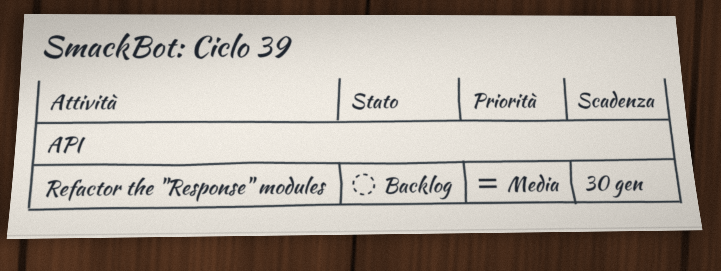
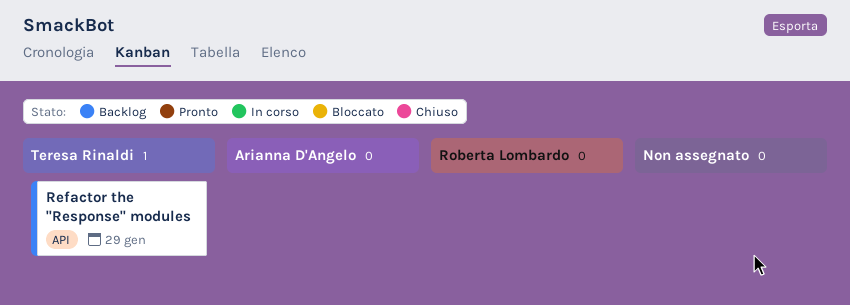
Refactor the "Response" modules, due: Jan 30 -> Jan 29

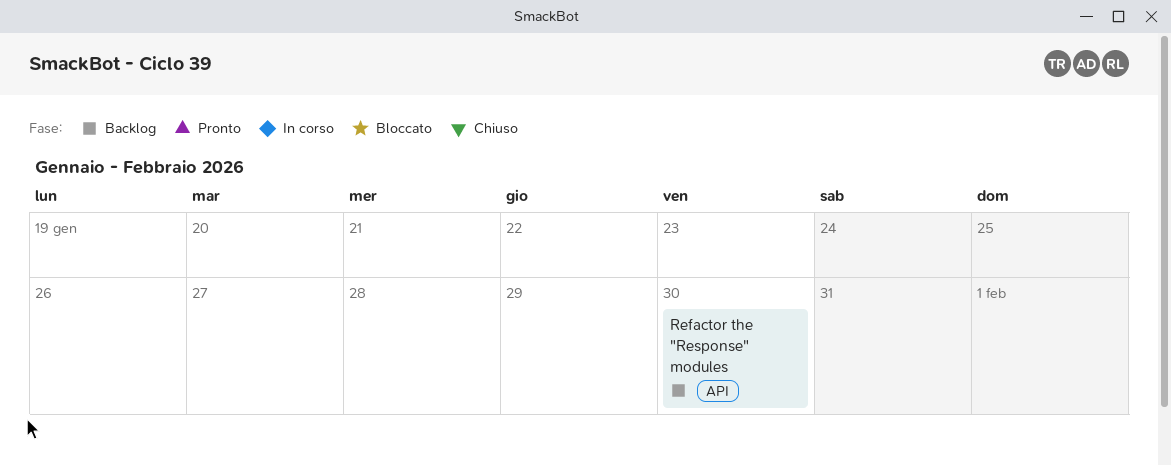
Refactor the "Response" modules, due: Jan 29 -> Jan 30

